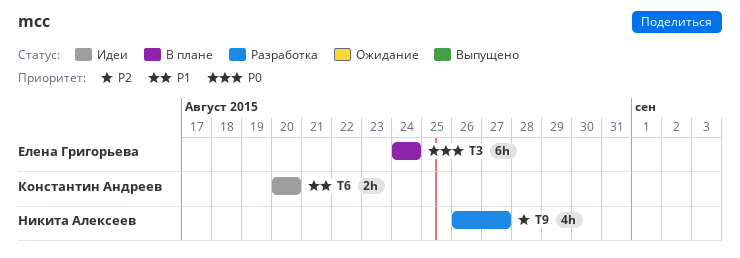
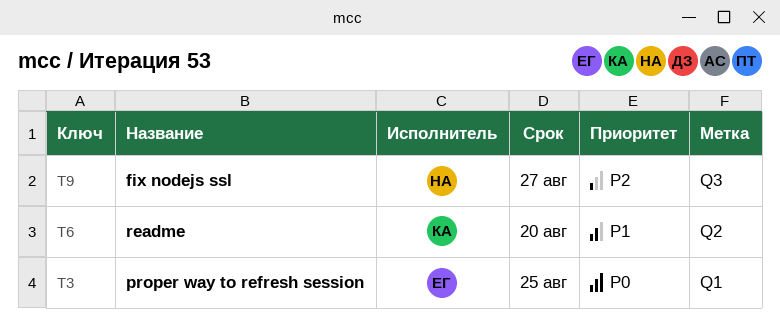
T3, due: Aug 24 -> Aug 25

